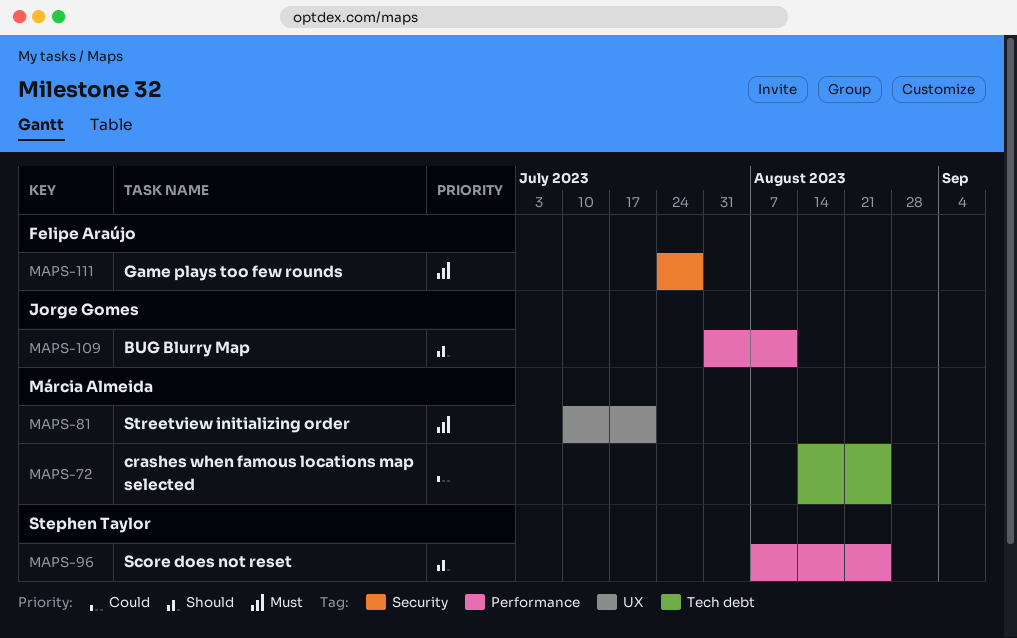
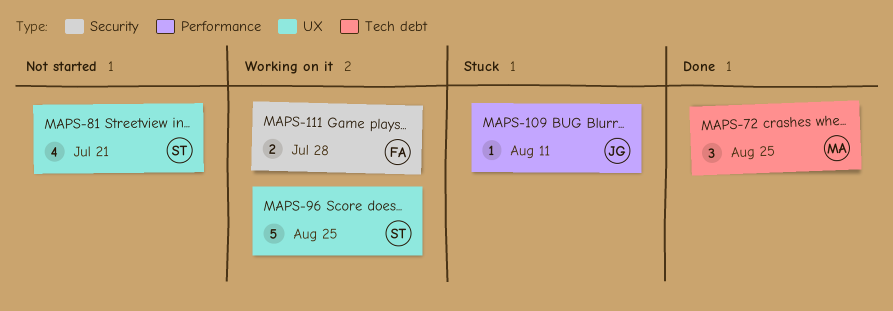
MAPS-81, owner: Márcia Almeida -> Stephen Taylor
MAPS-96, label: Performance -> UX

